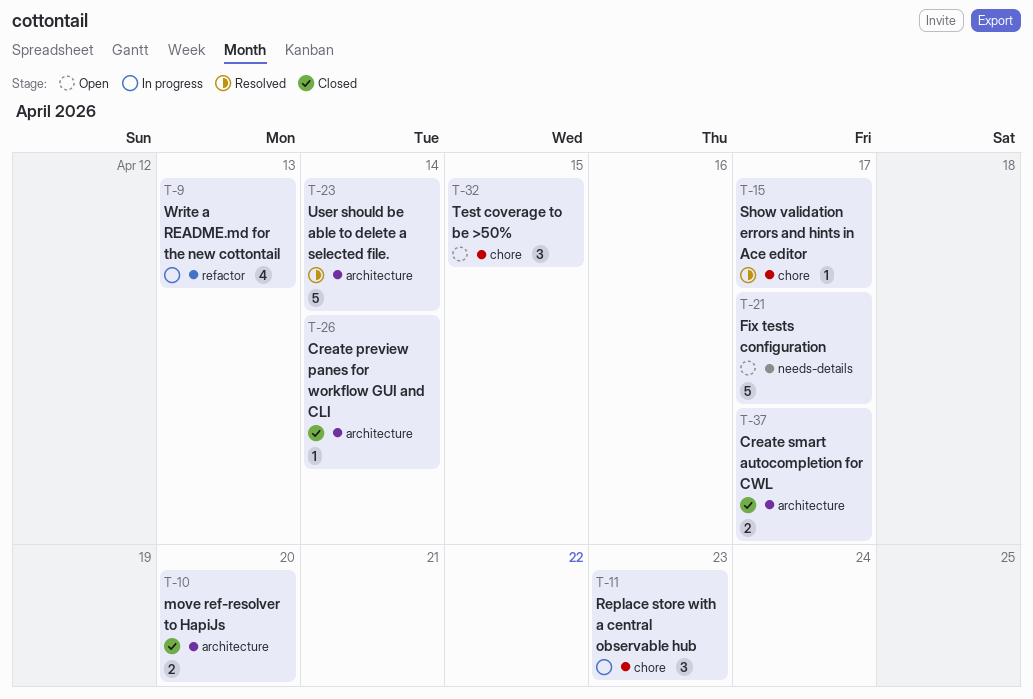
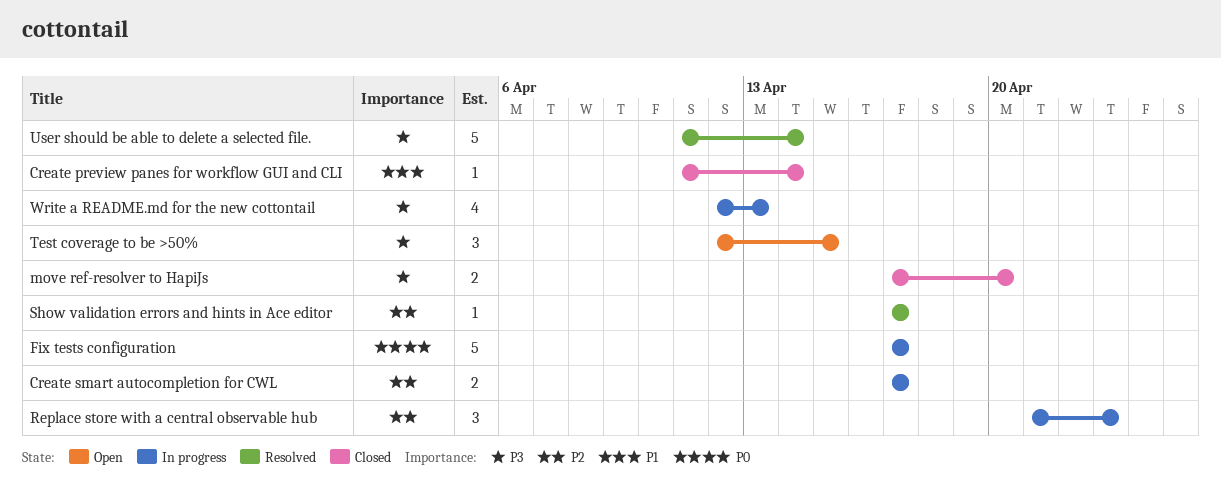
Create smart autocompletion for CWL, status: Closed -> In progress
Fix tests configuration, status: Open -> In progress

